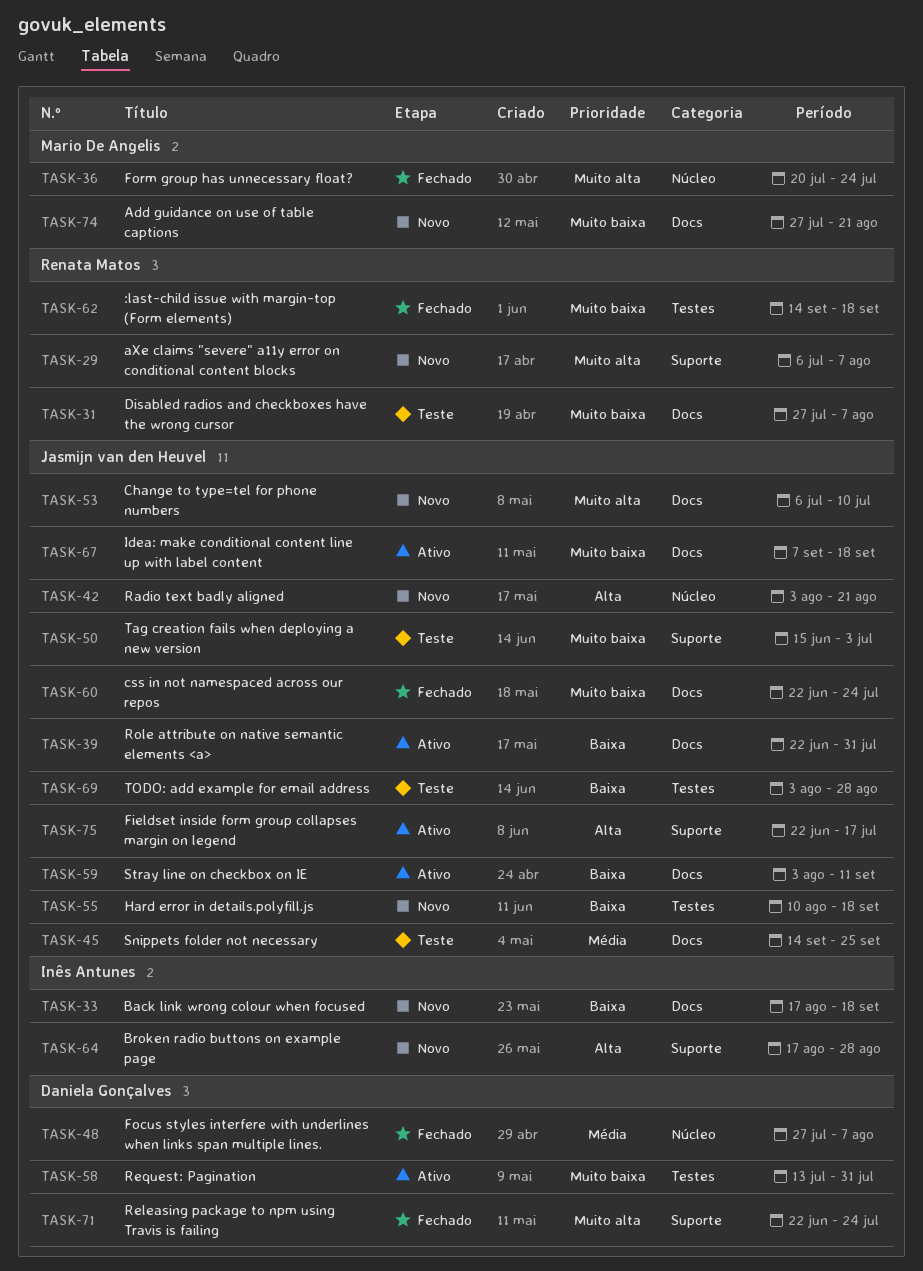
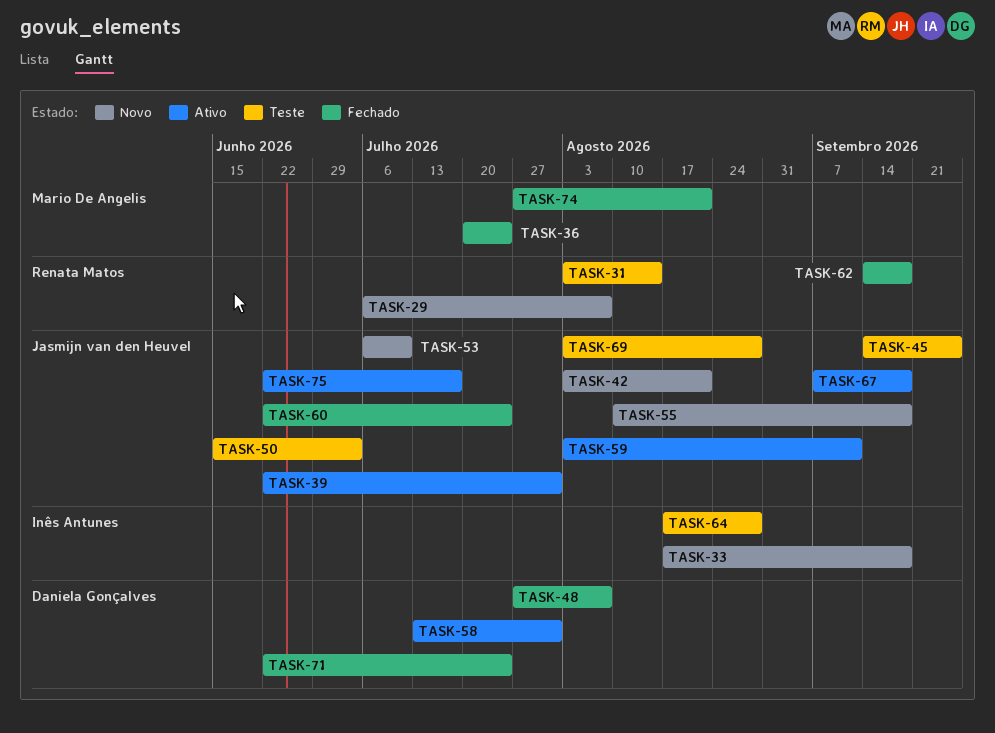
TASK-31, start: Jul 27 -> Aug 3
TASK-31, due: Aug 7 -> Aug 14
TASK-64, status: Novo -> Teste
TASK-74, status: Novo -> Fechado

